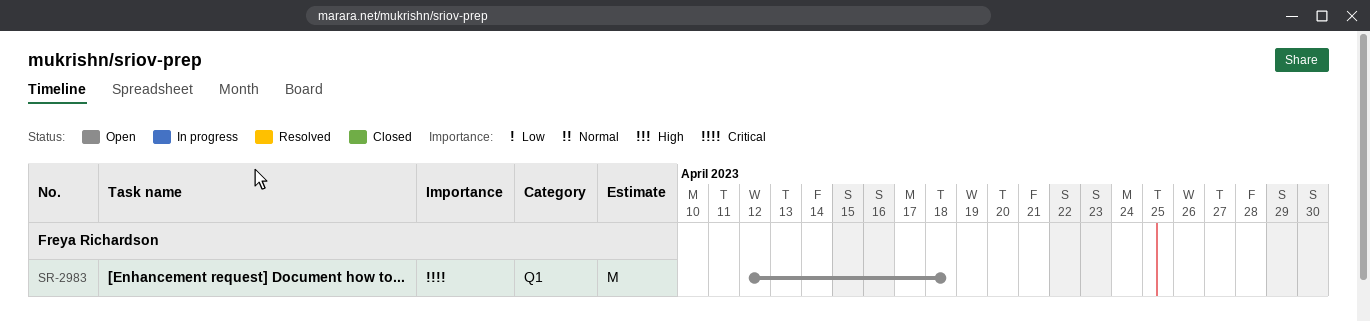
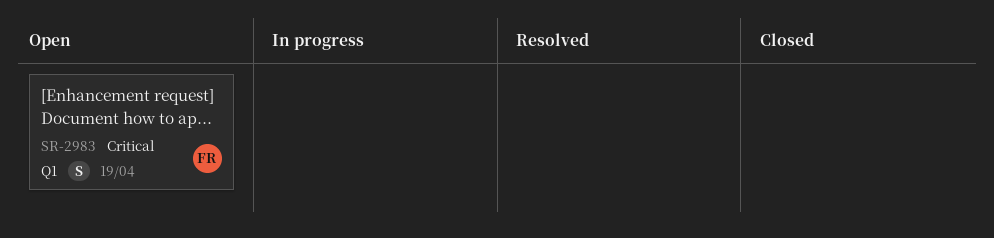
SR-2983, estimate: M -> S
SR-2983, due: Apr 18 -> Apr 19

